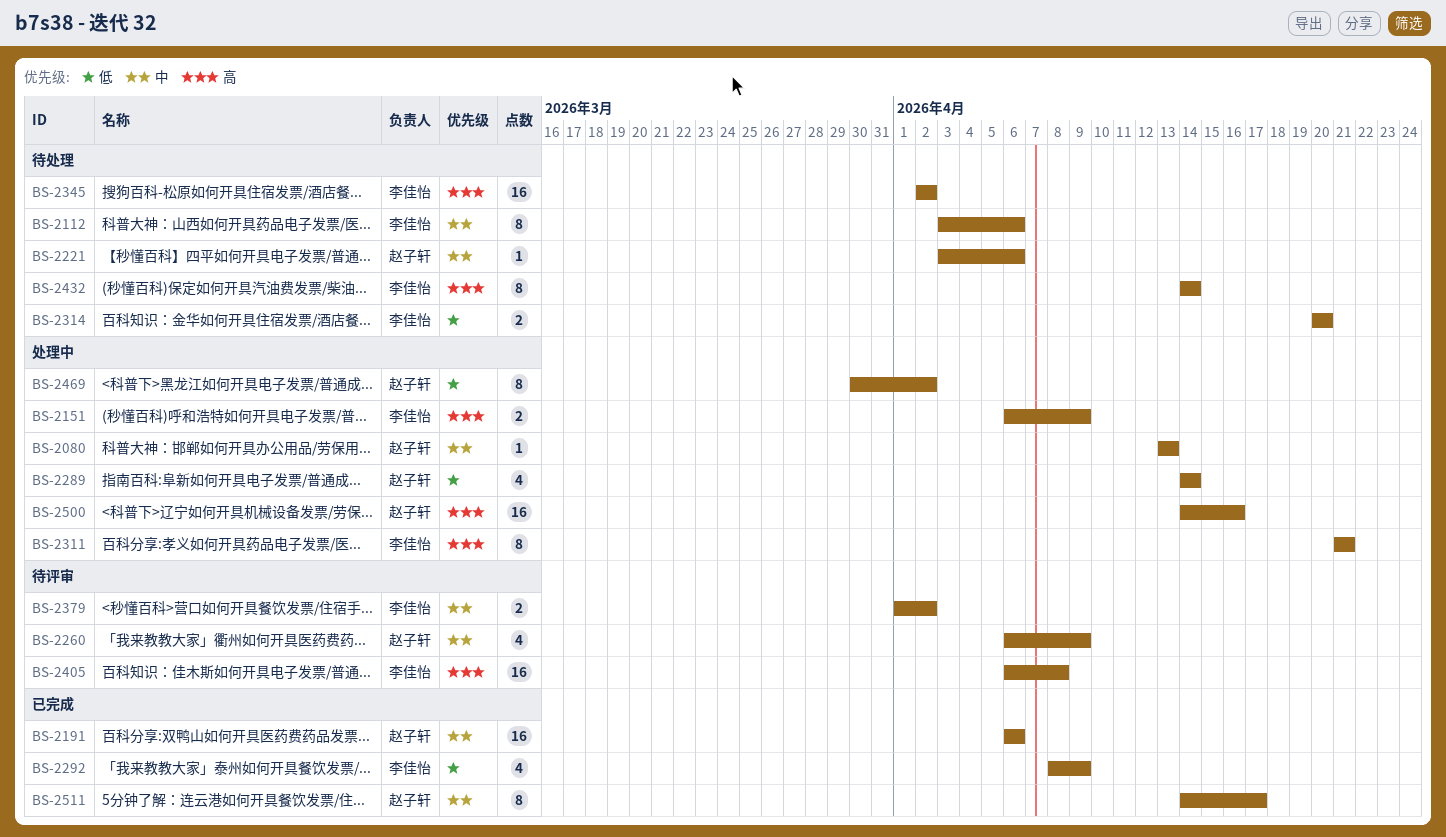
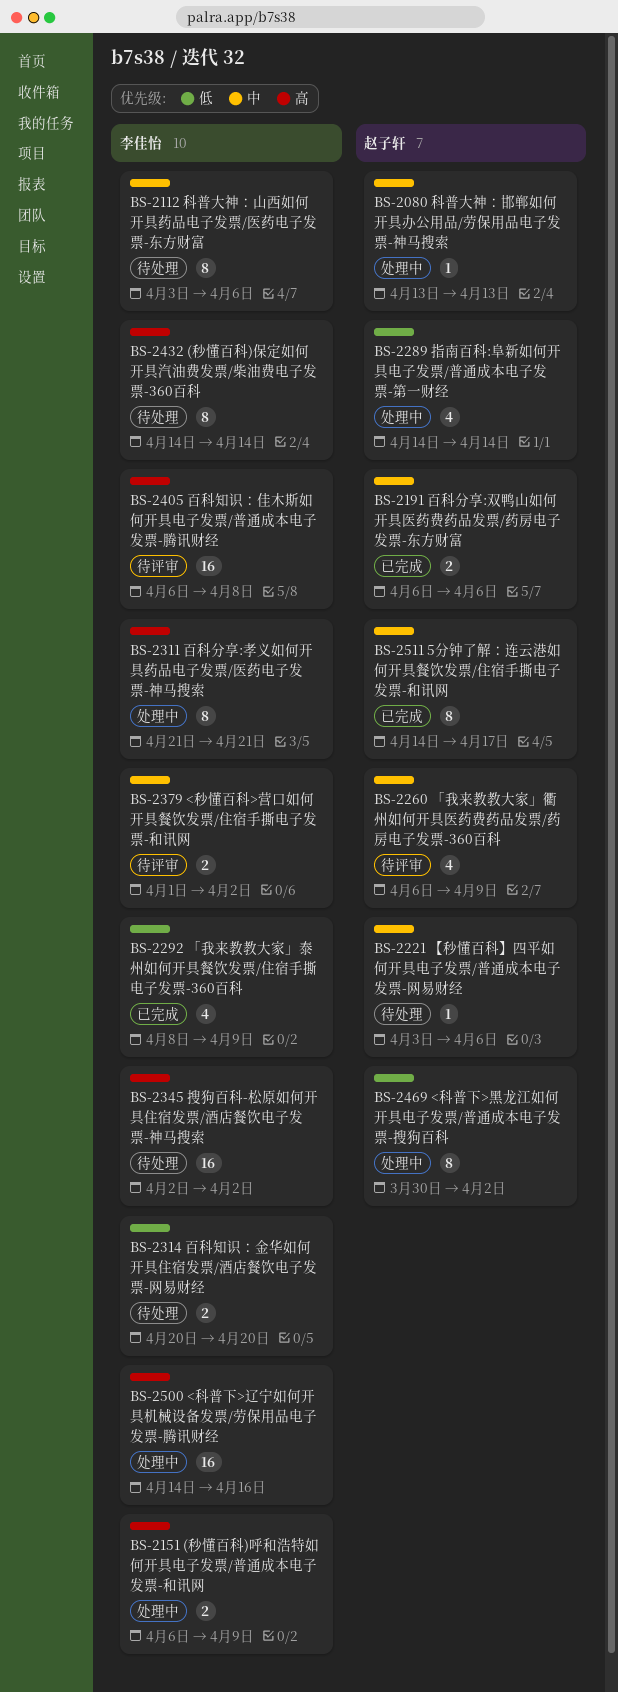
BS-2191, estimate: 16 -> 2
BS-2500, owner: 赵子轩 -> 李佳怡

